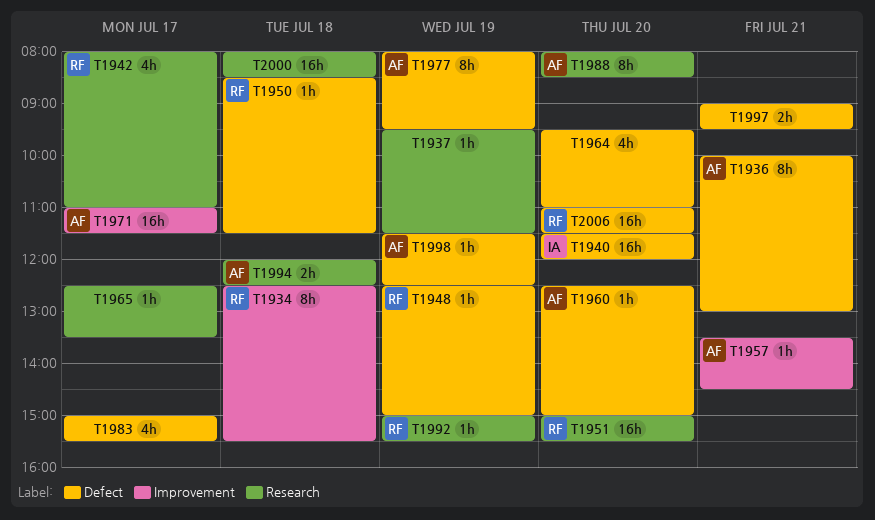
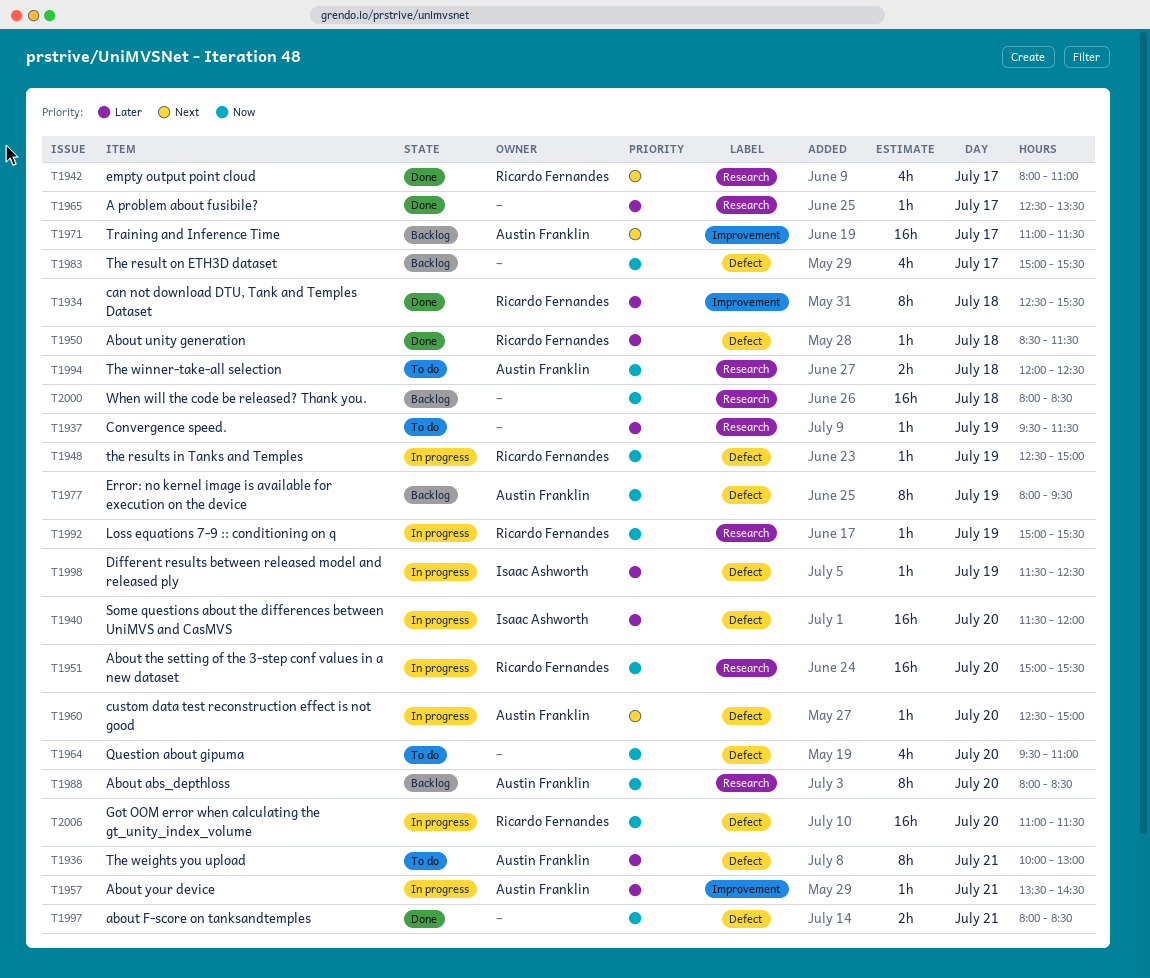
T1997, begins: 09:00 -> 08:00
T1997, ends: 09:30 -> 08:30
T1998, owner: Austin Franklin -> Isaac Ashworth

